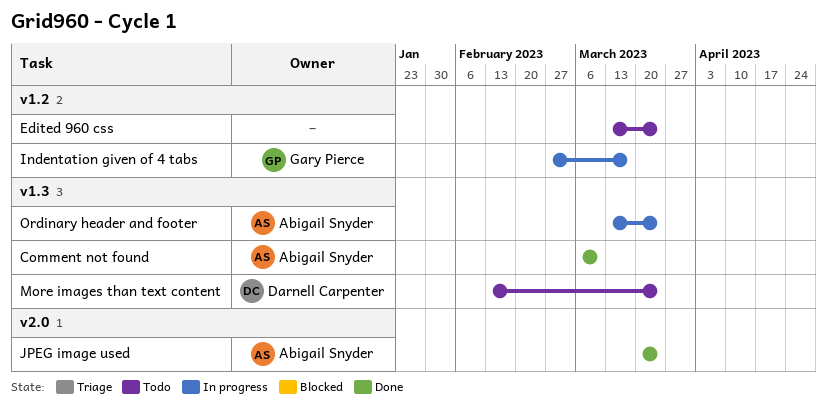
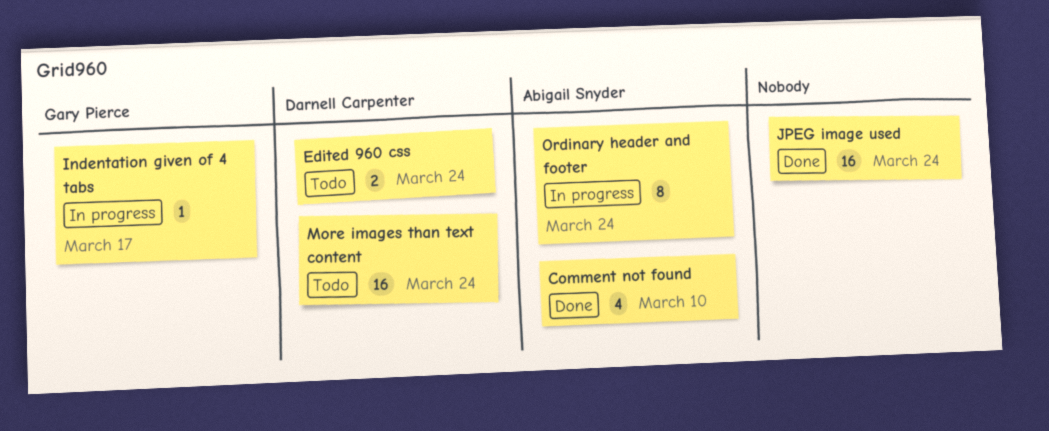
Edited 960 css, owner: none -> Darnell Carpenter
JPEG image used, owner: Abigail Snyder -> none

